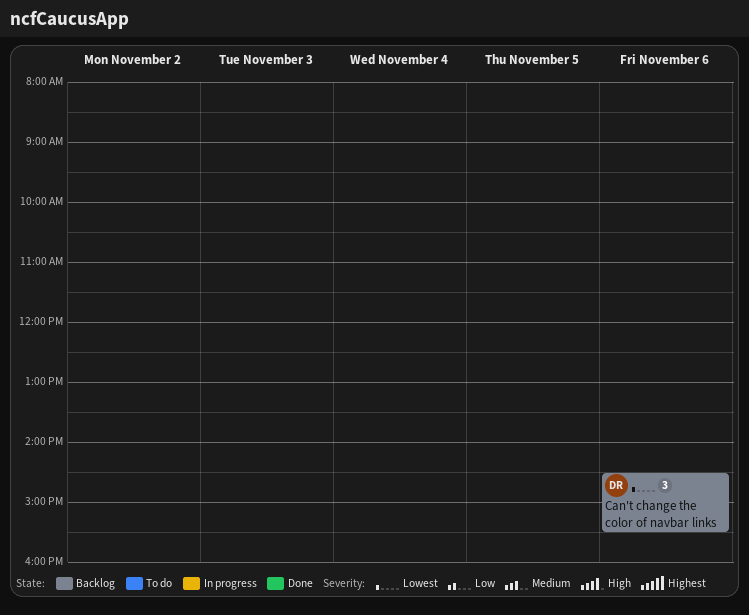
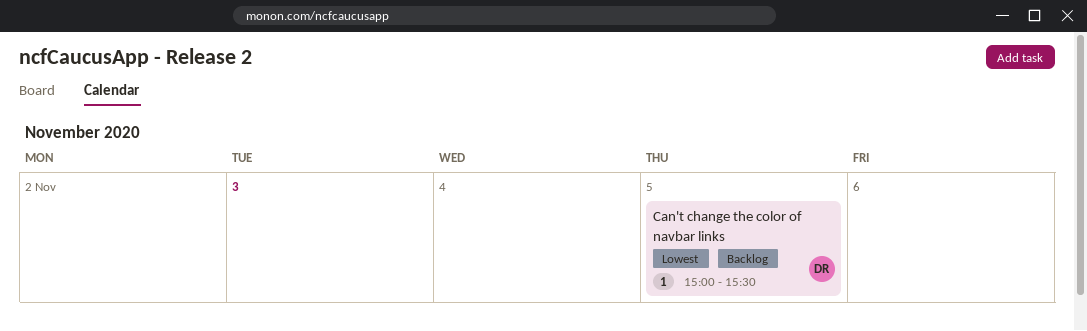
Can't change the color of navbar links, estimate: 3 -> 1
Can't change the color of navbar links, day: Nov 6 -> Nov 5
Can't change the color of navbar links, begins: 14:30 -> 15:00

